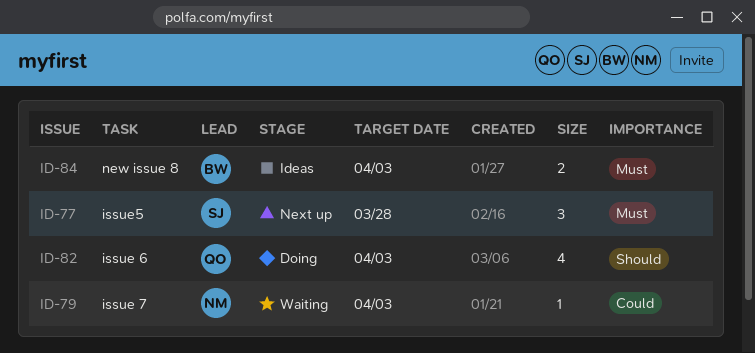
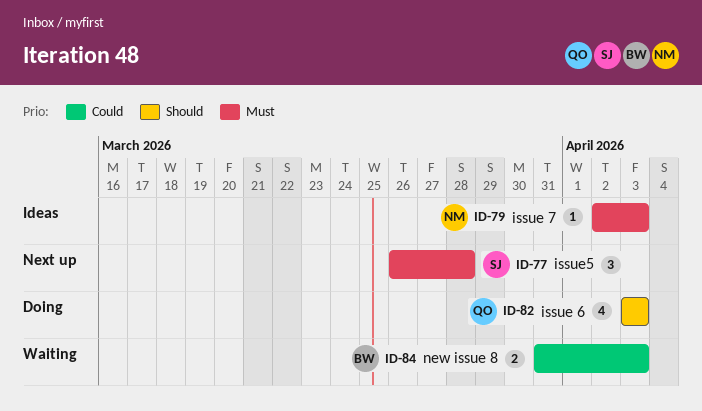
ID-79, status: Waiting -> Ideas
ID-79, priority: Could -> Must
ID-84, status: Ideas -> Waiting
ID-84, priority: Must -> Could

